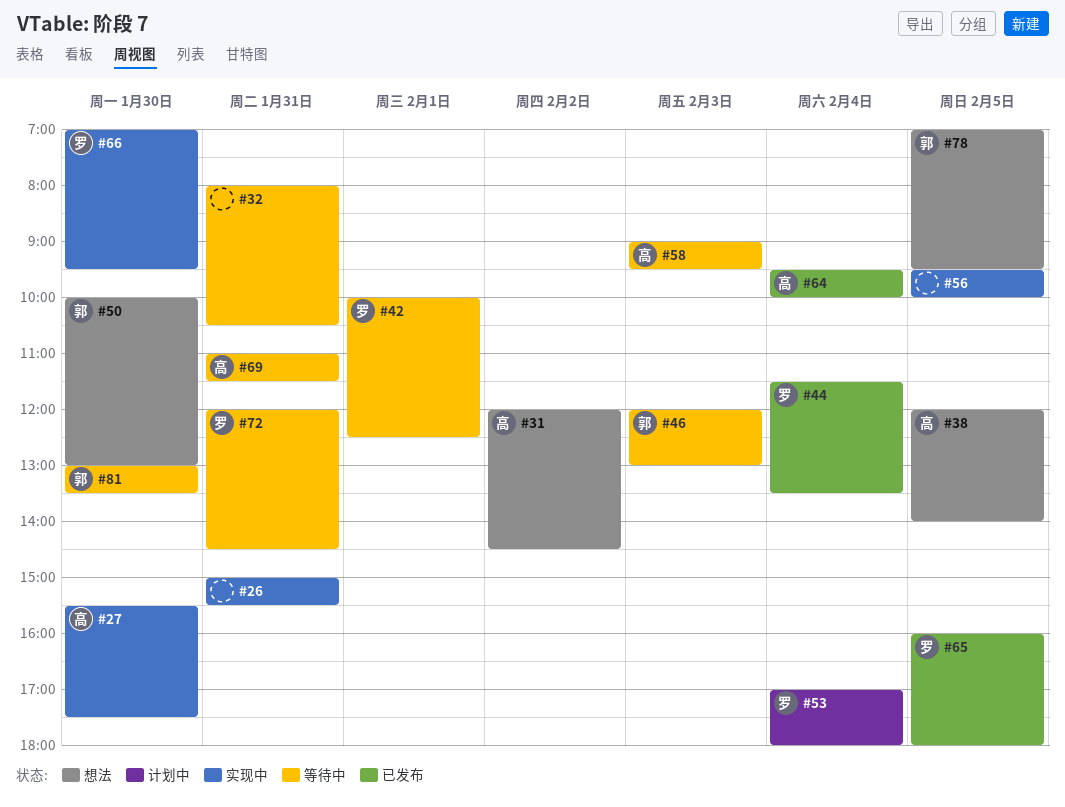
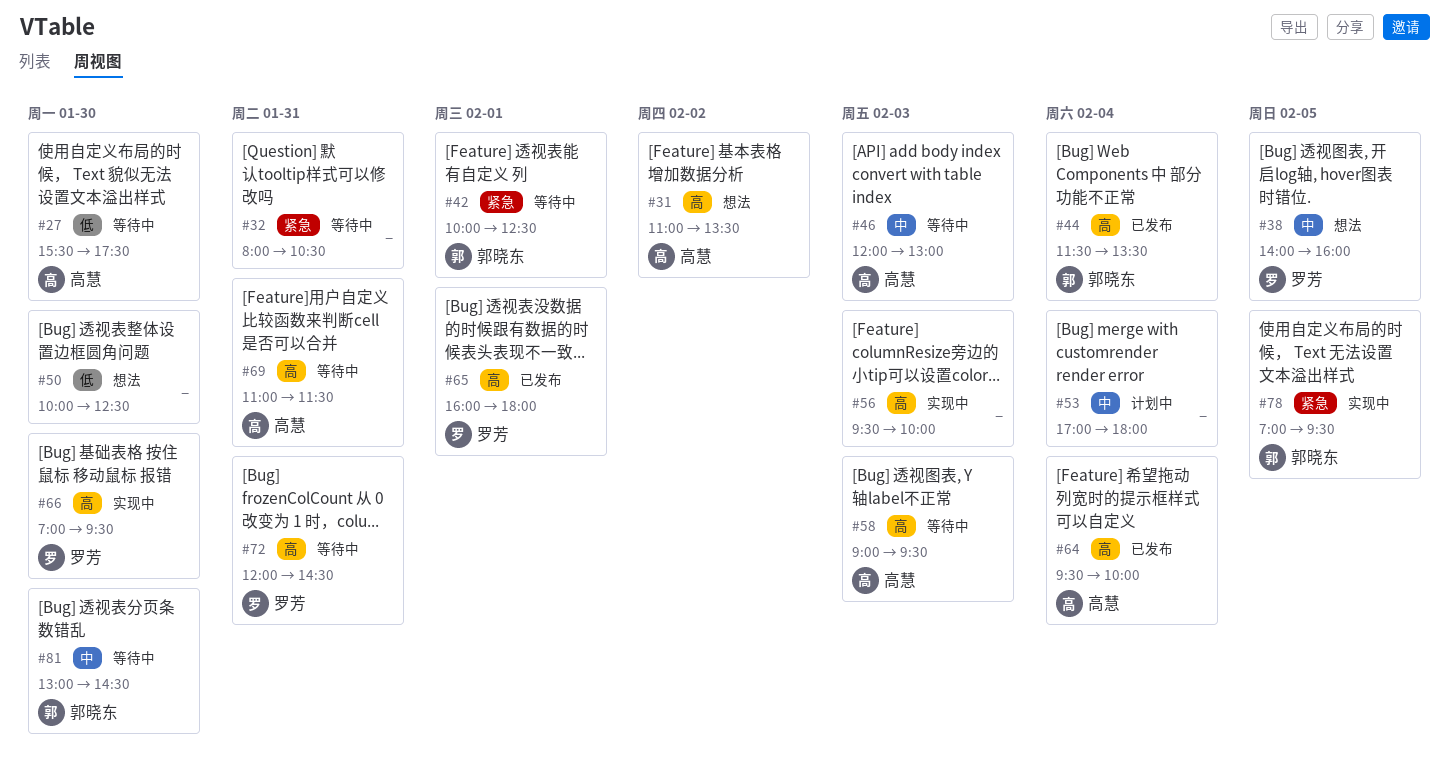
#26: present -> none
#27, status: 实现中 -> 等待中
#31, begins: 12:00 -> 11:00
#31, ends: 14:30 -> 13:30
#38, owner: 高慧 -> 罗芳
#38, begins: 12:00 -> 14:00
#38, ends: 14:00 -> 16:00
#42, owner: 罗芳 -> 郭晓东
#44, owner: 罗芳 -> 郭晓东
#46, owner: 郭晓东 -> 高慧
#50, owner: 郭晓东 -> none
#50, ends: 13:00 -> 12:30
#53, owner: 罗芳 -> none
#56, day: Feb 5 -> Feb 3
#65, day: Feb 5 -> Feb 1
#78, status: 想法 -> 实现中
#81, ends: 13:30 -> 14:30

